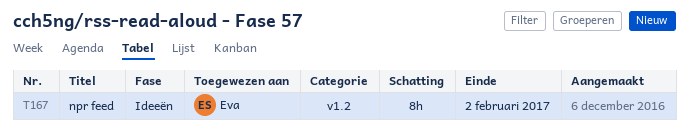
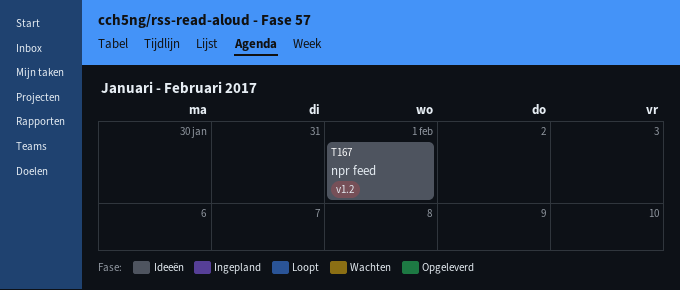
T167, due: Feb 2 -> Feb 1

